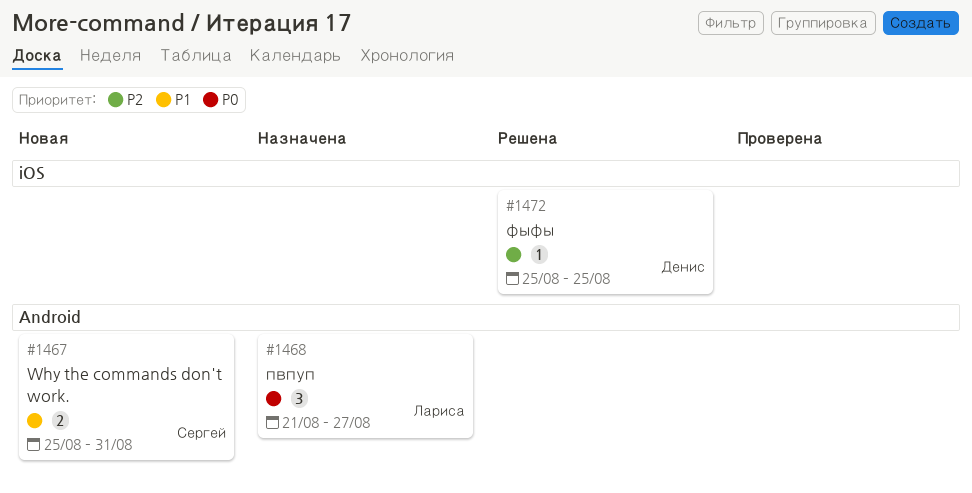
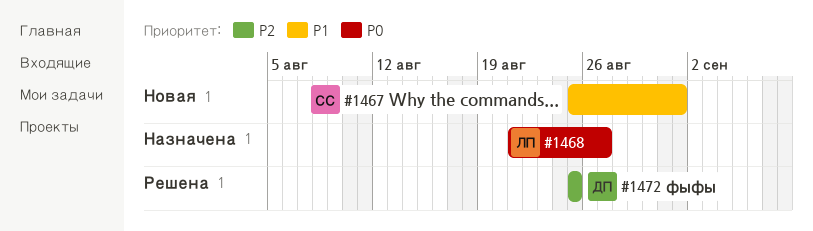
#1467, due: Aug 31 -> Sep 1

